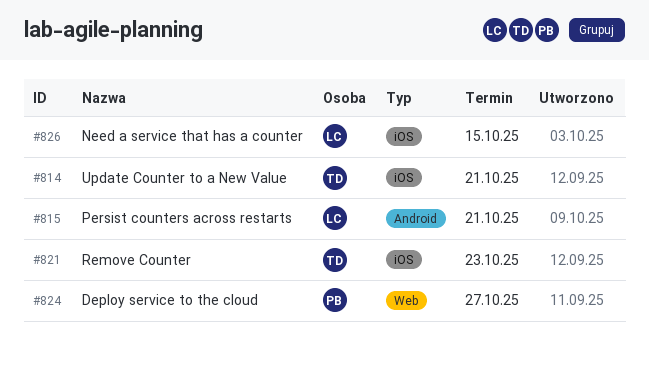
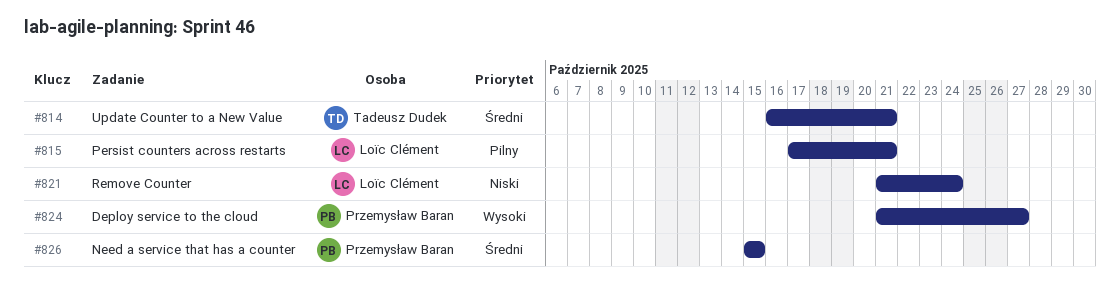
#821, owner: Tadeusz Dudek -> Loïc Clément
#821, due: Oct 23 -> Oct 24
#826, owner: Loïc Clément -> Przemysław Baran

